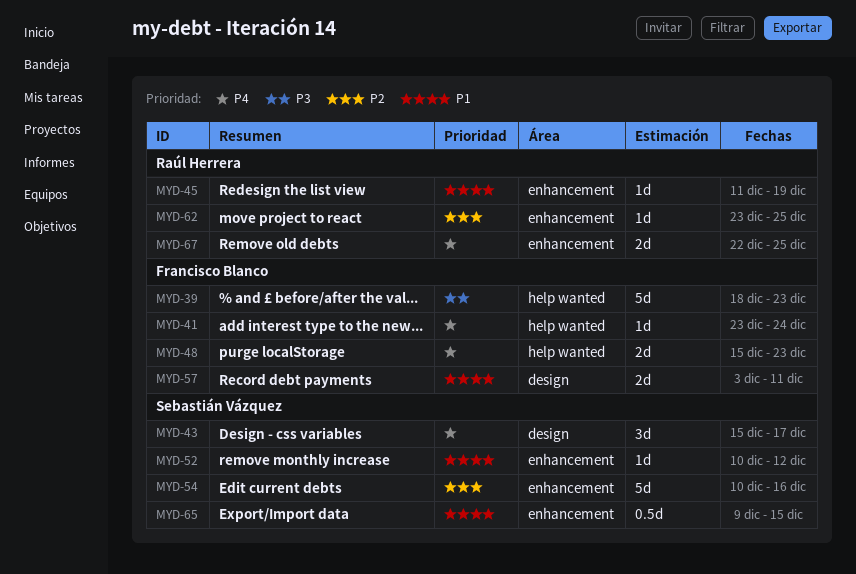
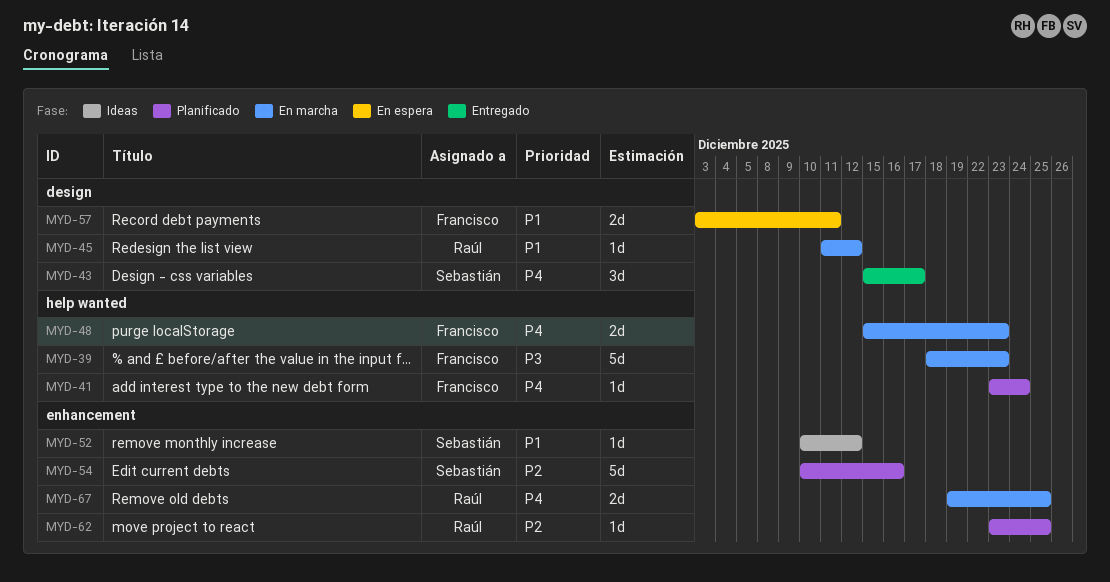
MYD-45, label: enhancement -> design
MYD-45, due: Dec 19 -> Dec 12
MYD-65: present -> none
MYD-67, start: Dec 22 -> Dec 19

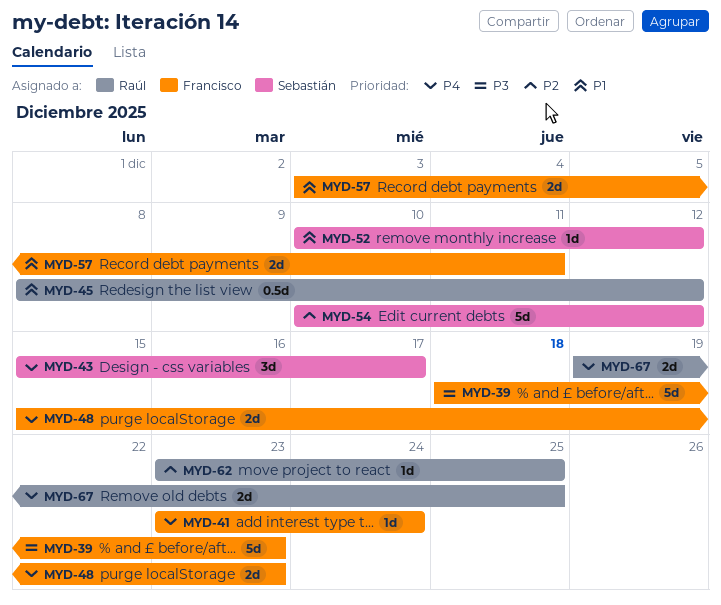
MYD-45, estimate: 1d -> 0.5d
MYD-45, start: Dec 11 -> Dec 8
MYD-54, due: Dec 16 -> Dec 12

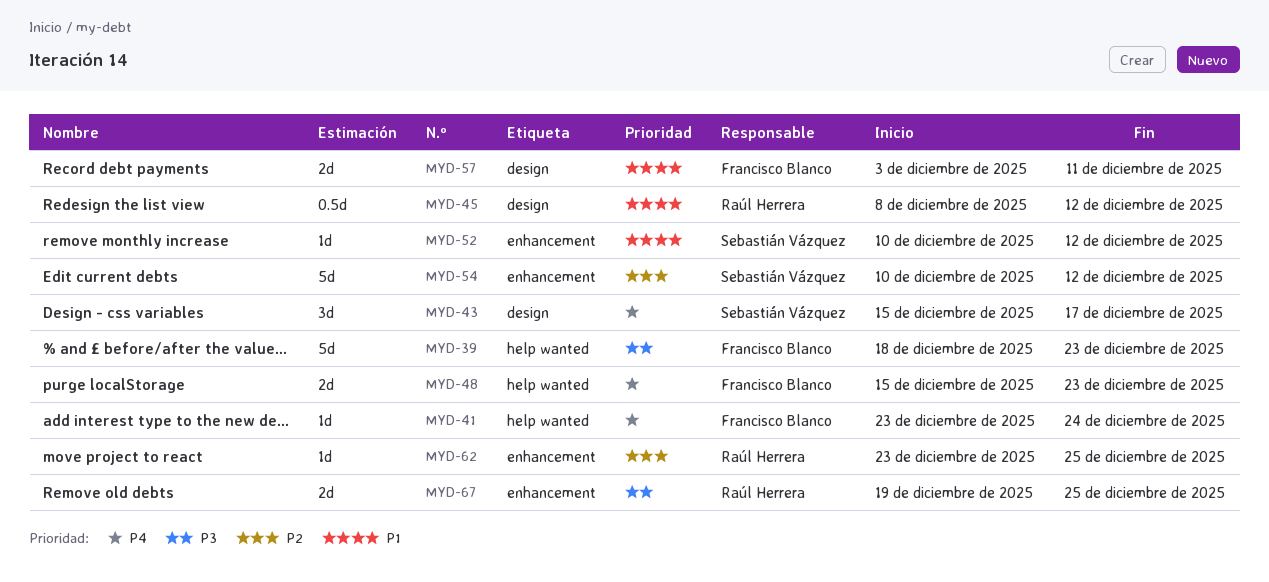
MYD-67, priority: P4 -> P3

